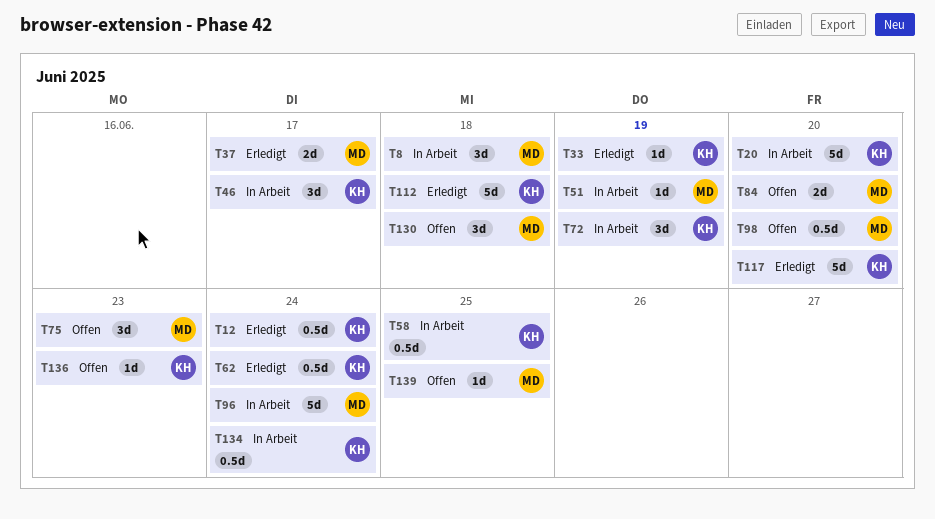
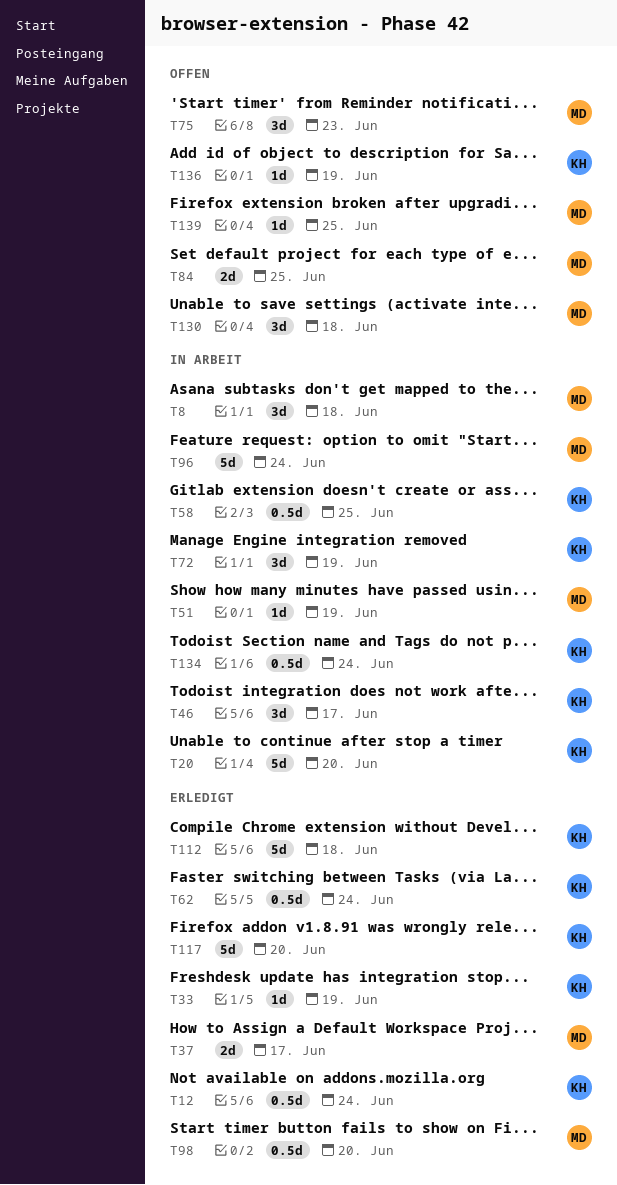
T84, due: Jun 20 -> Jun 25
T98, status: Offen -> Erledigt
T136, due: Jun 23 -> Jun 19

